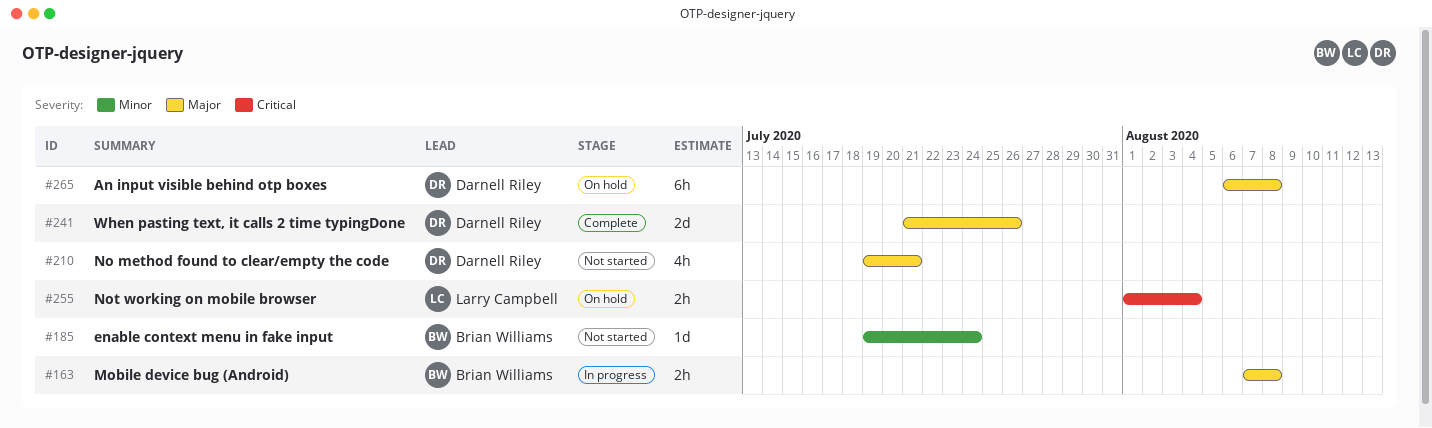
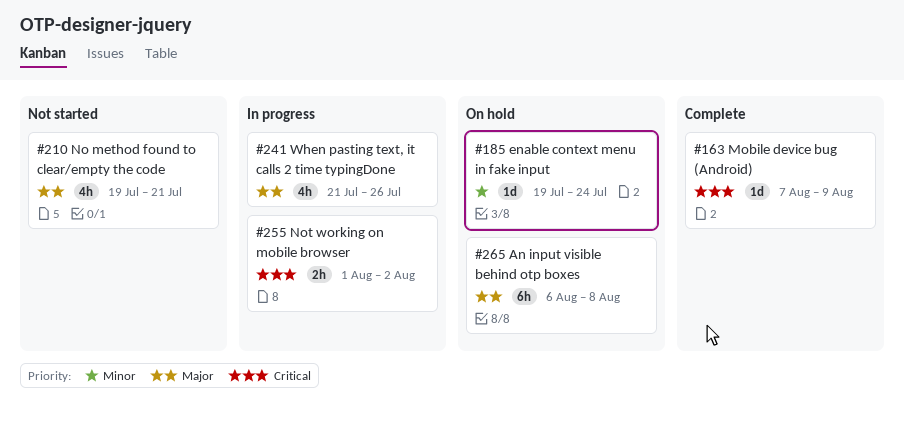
#163, status: In progress -> Complete
#163, priority: Major -> Critical
#163, estimate: 2h -> 1d
#163, due: Aug 8 -> Aug 9
#185, status: Not started -> On hold
#241, status: Complete -> In progress
#241, estimate: 2d -> 4h
#255, status: On hold -> In progress
#255, due: Aug 4 -> Aug 2

